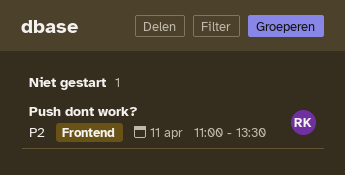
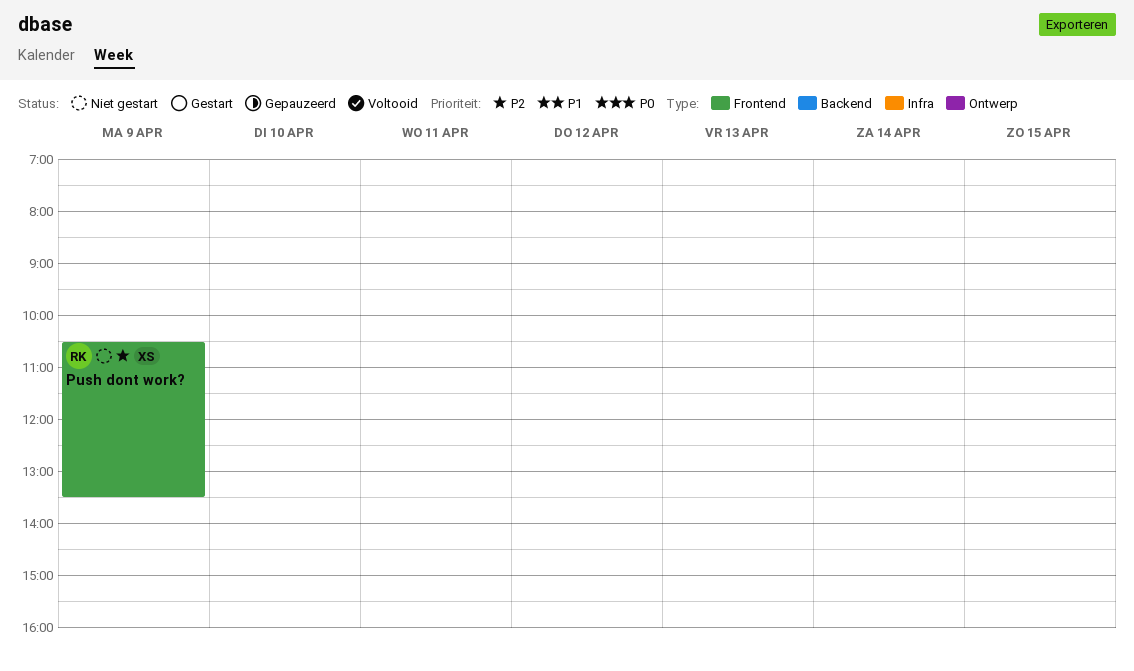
Push dont work?, day: Apr 11 -> Apr 9
Push dont work?, begins: 11:00 -> 10:30

